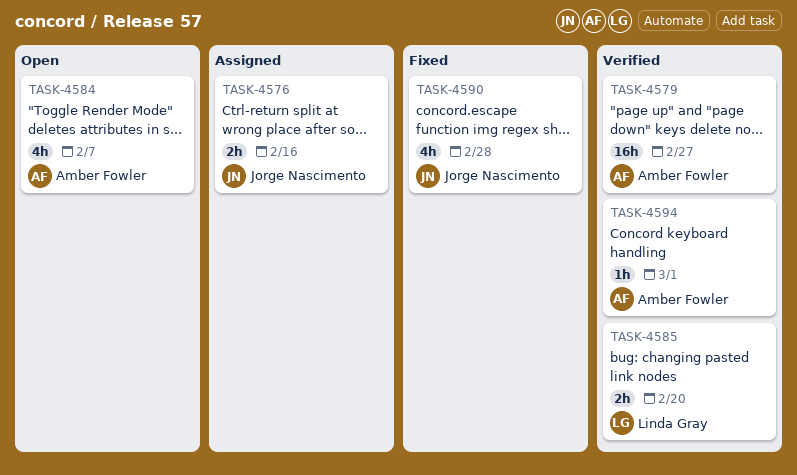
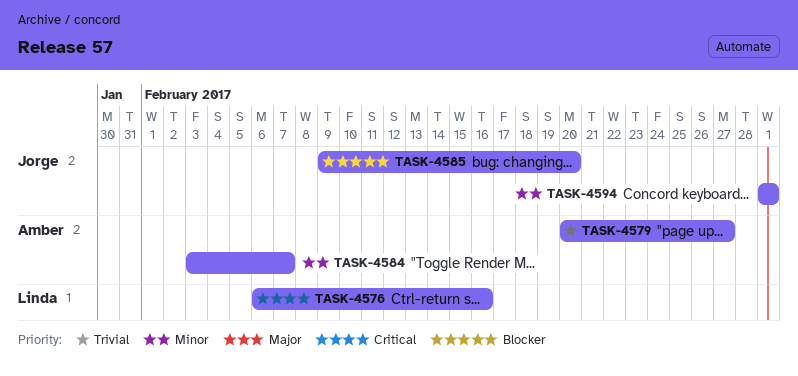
TASK-4576, owner: Jorge Nascimento -> Linda Gray
TASK-4585, owner: Linda Gray -> Jorge Nascimento
TASK-4590: present -> none
TASK-4594, owner: Amber Fowler -> Jorge Nascimento

